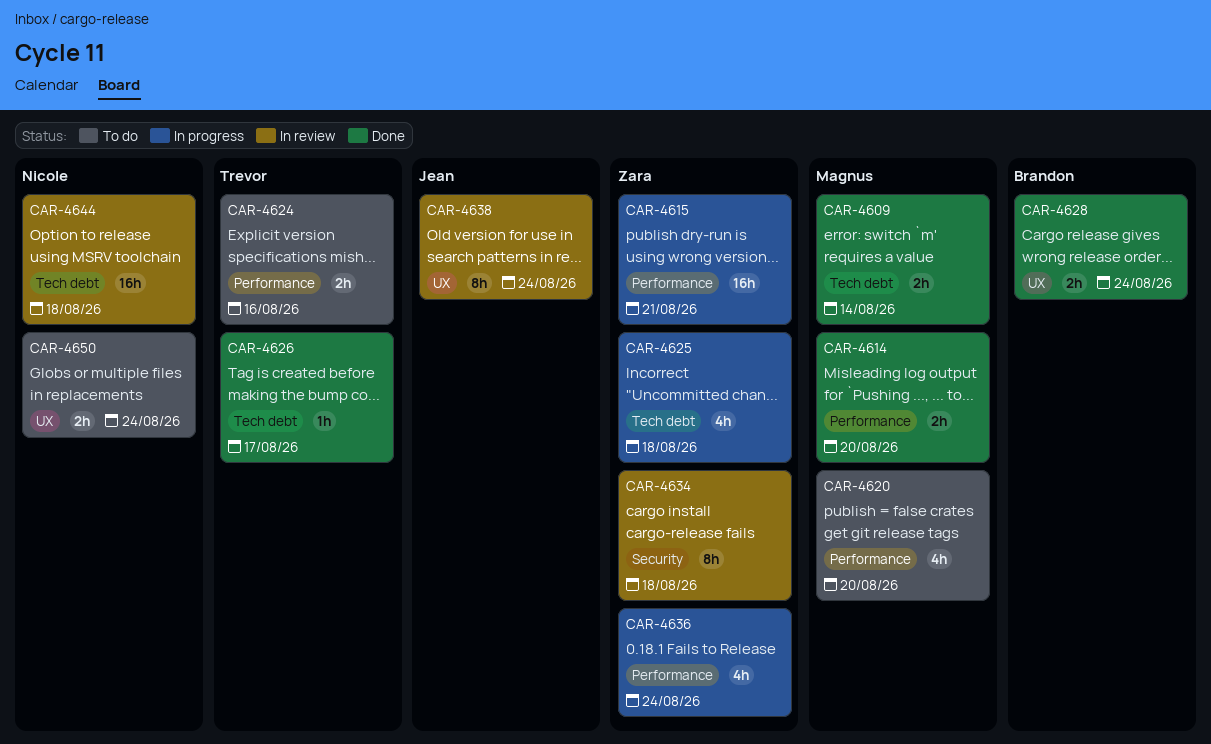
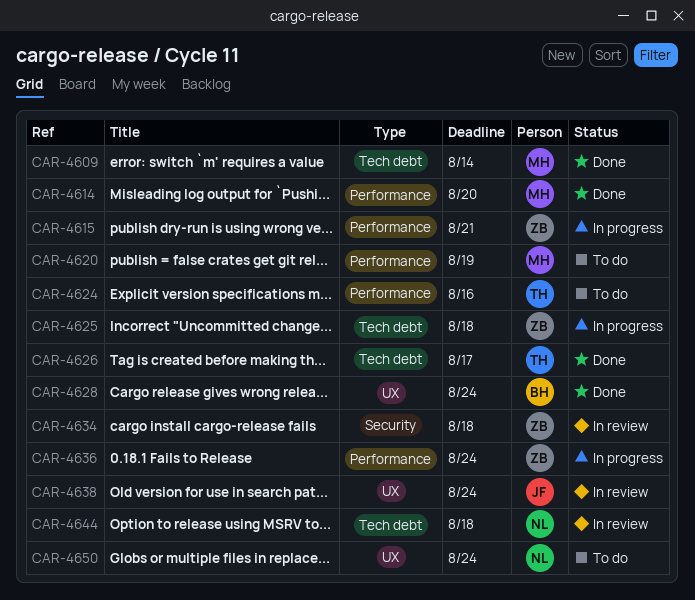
CAR-4620, due: Aug 20 -> Aug 19

